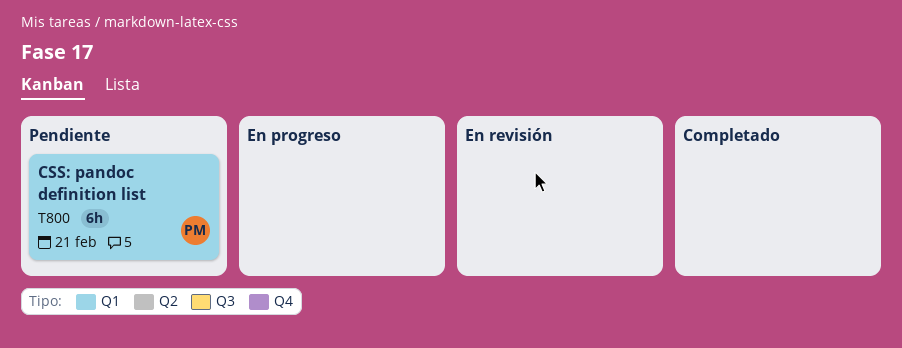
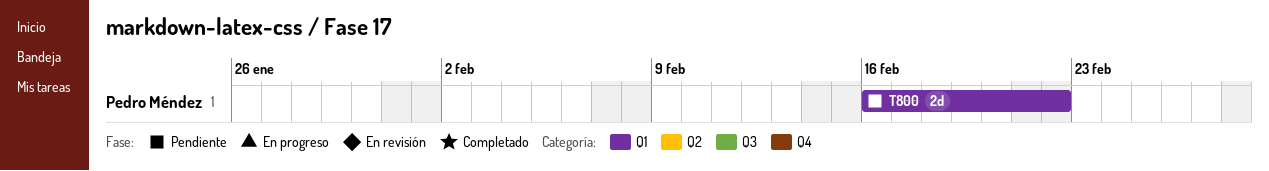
T800, estimate: 6h -> 2d
T800, due: Feb 21 -> Feb 22

